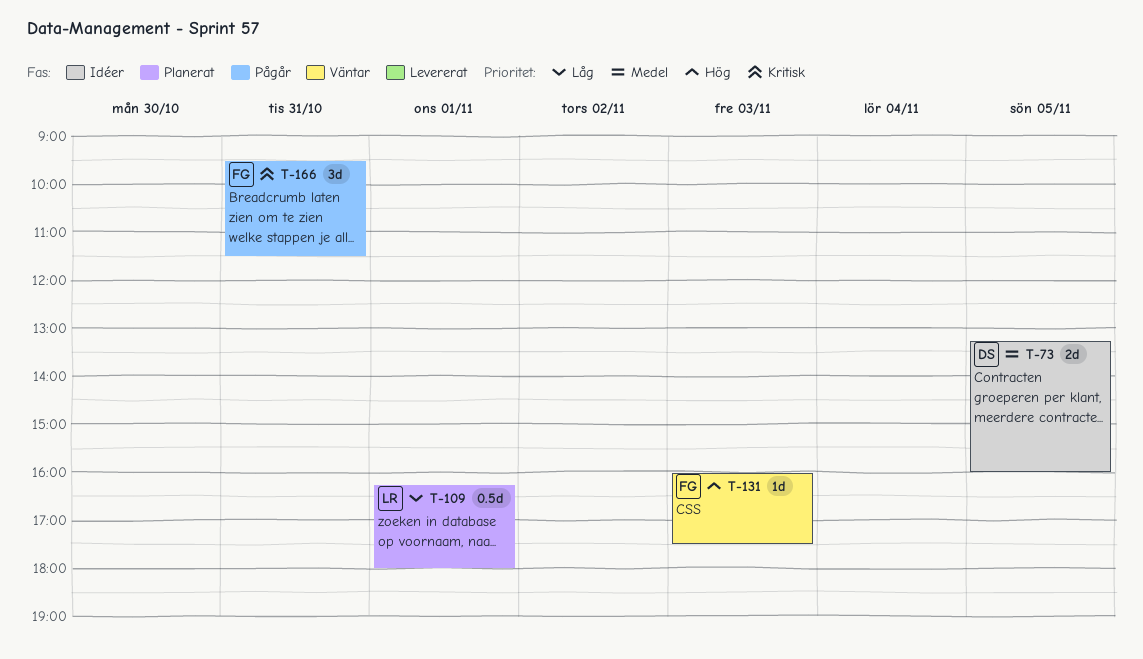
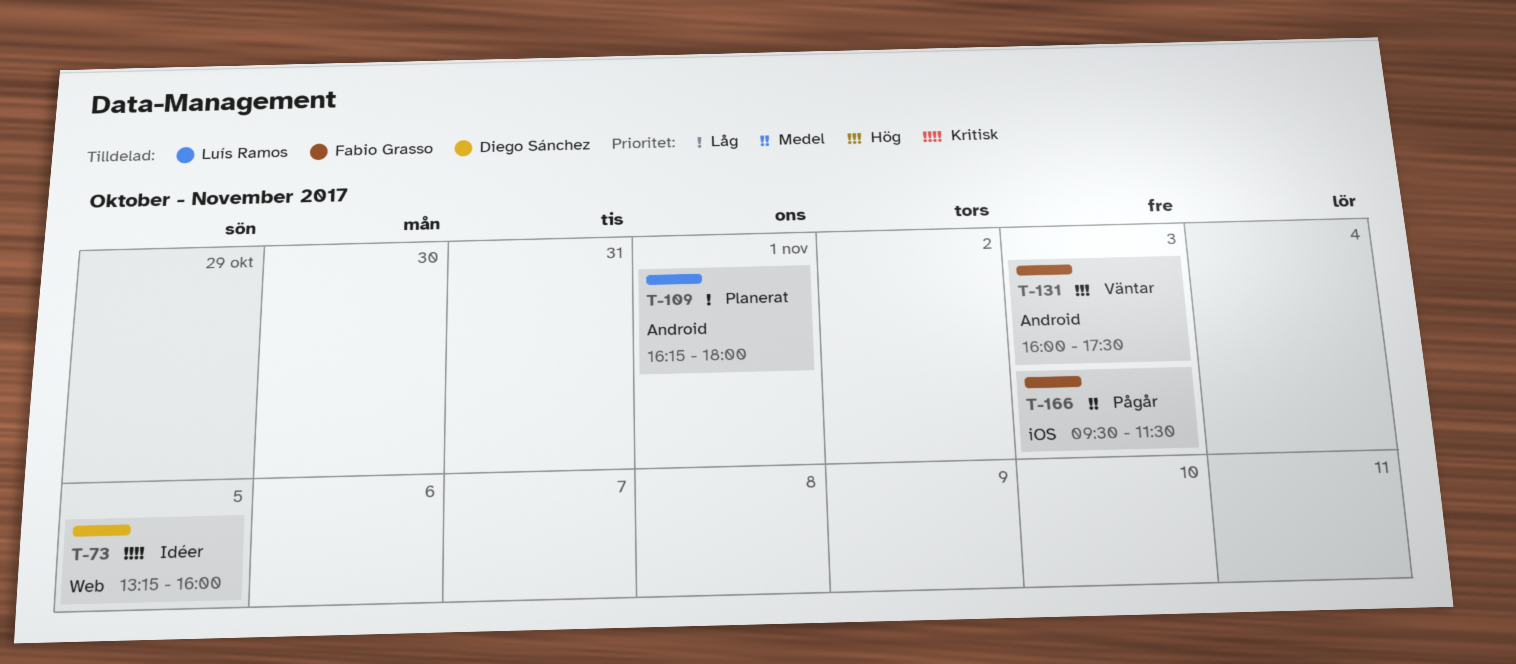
T-73, priority: Medel -> Kritisk
T-166, priority: Kritisk -> Medel
T-166, day: Oct 31 -> Nov 3

